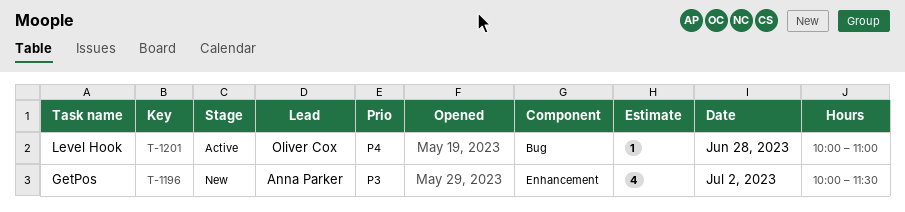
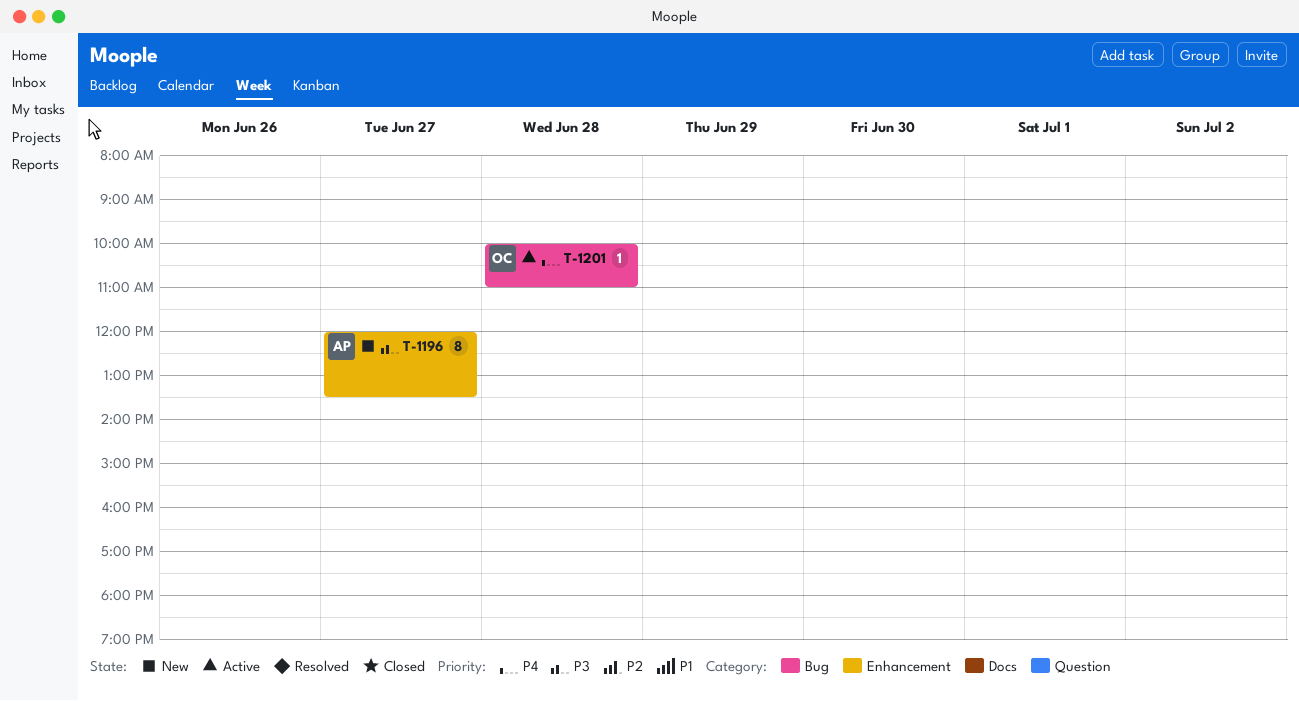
T-1196, estimate: 4 -> 8
T-1196, day: Jul 2 -> Jun 27
T-1196, begins: 10:00 -> 12:00
T-1196, ends: 11:30 -> 13:30

